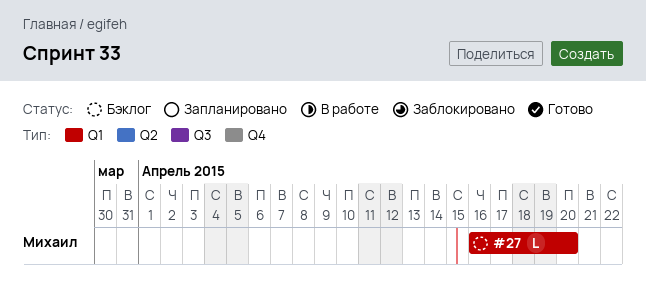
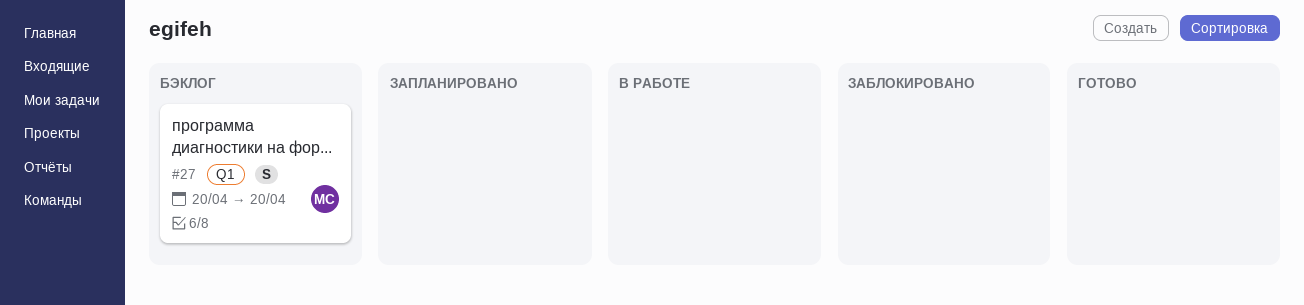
#27, estimate: L -> S
#27, start: Apr 16 -> Apr 20

